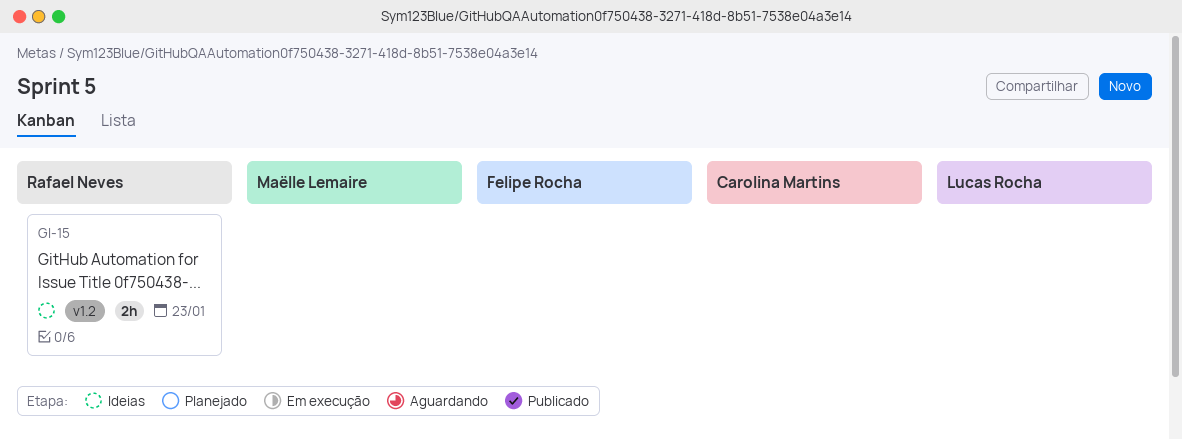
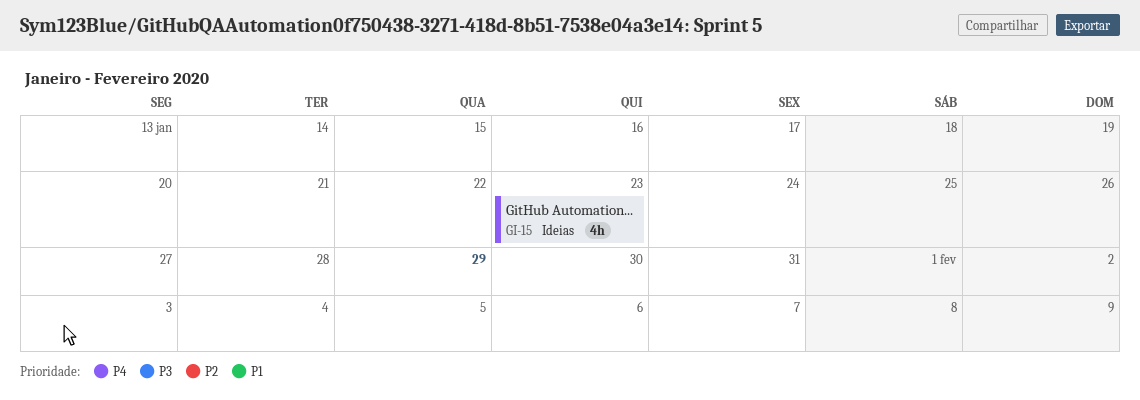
GI-15, estimate: 2h -> 4h

